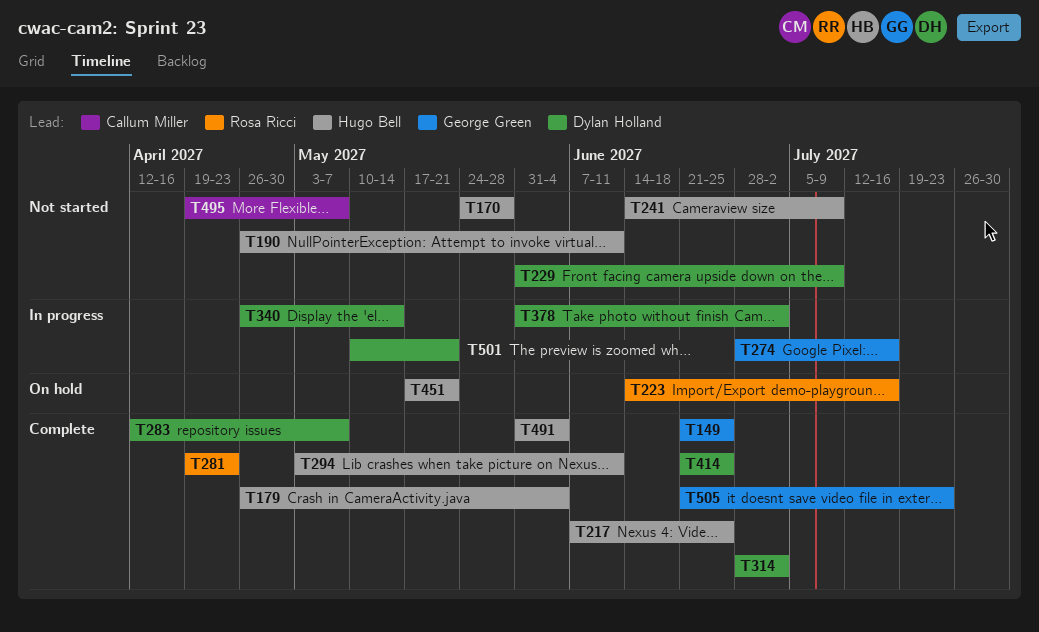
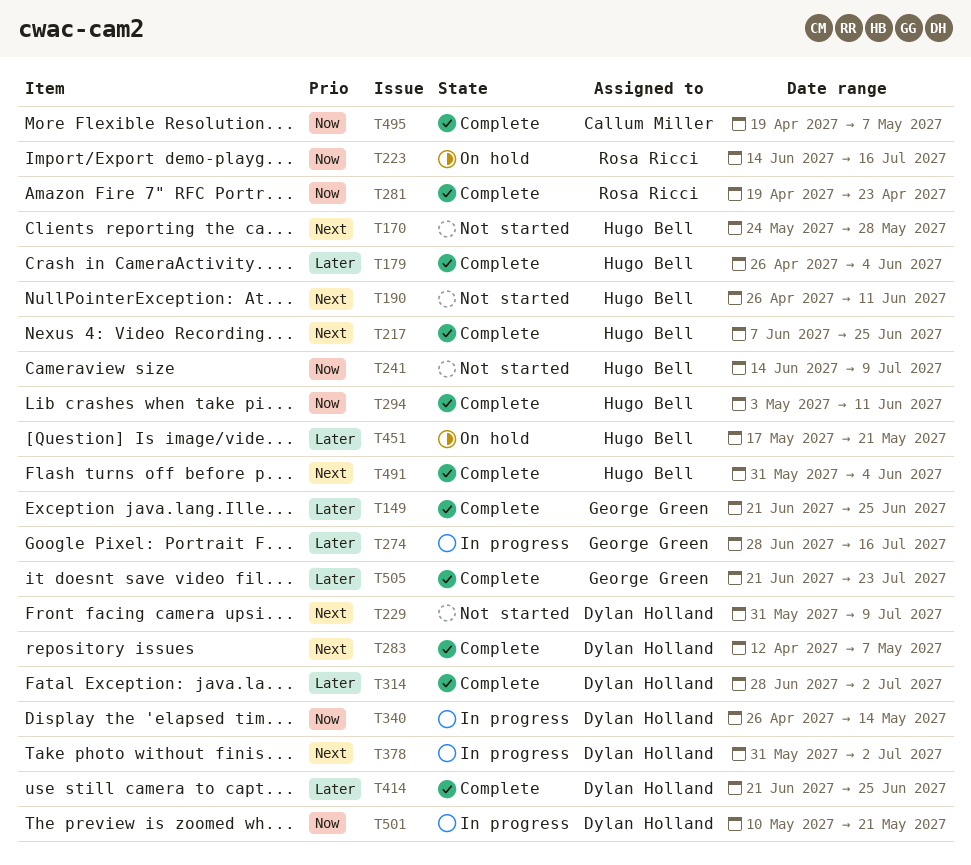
T495, status: Not started -> Complete

